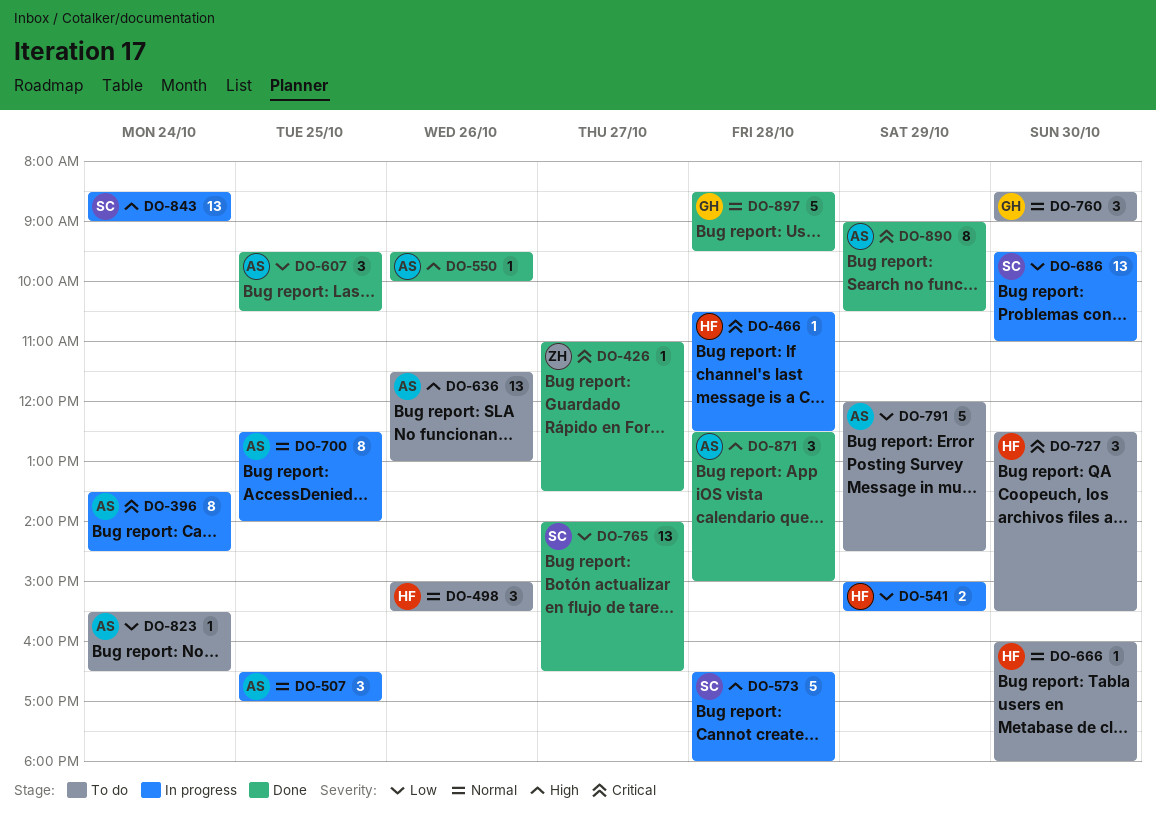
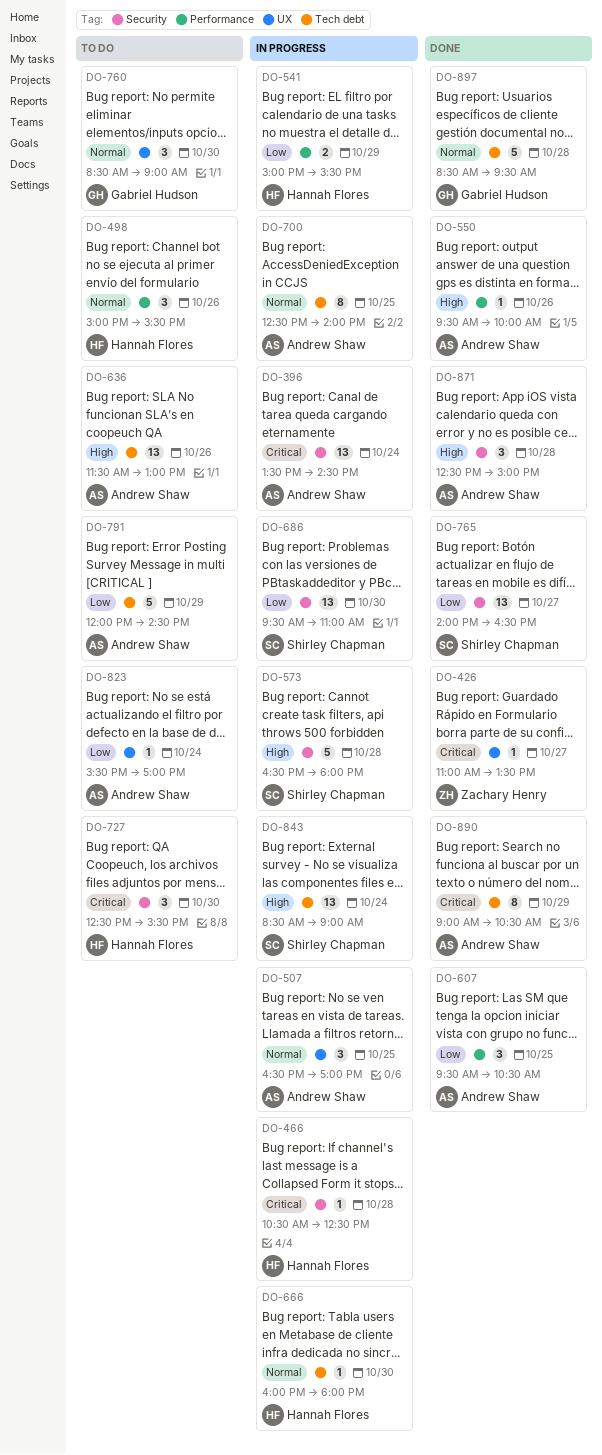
DO-396, estimate: 8 -> 13
DO-666, status: To do -> In progress
DO-823, ends: 16:30 -> 17:00

